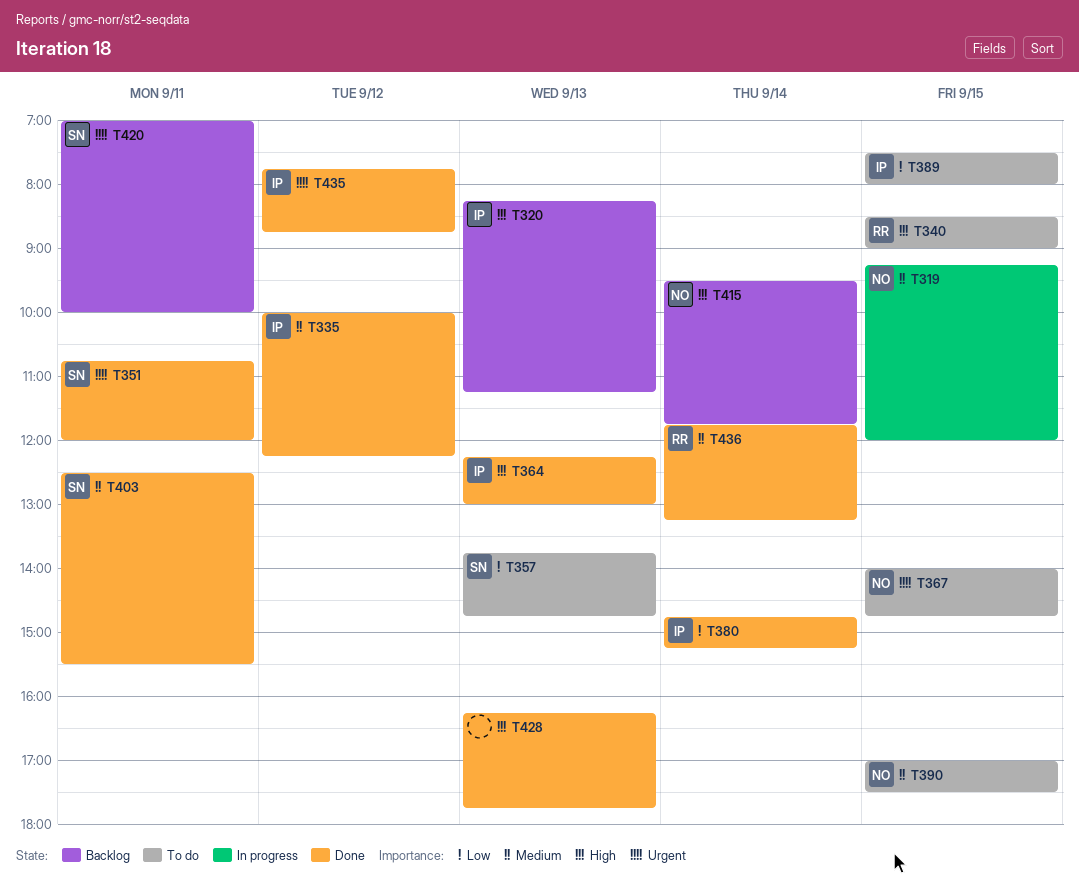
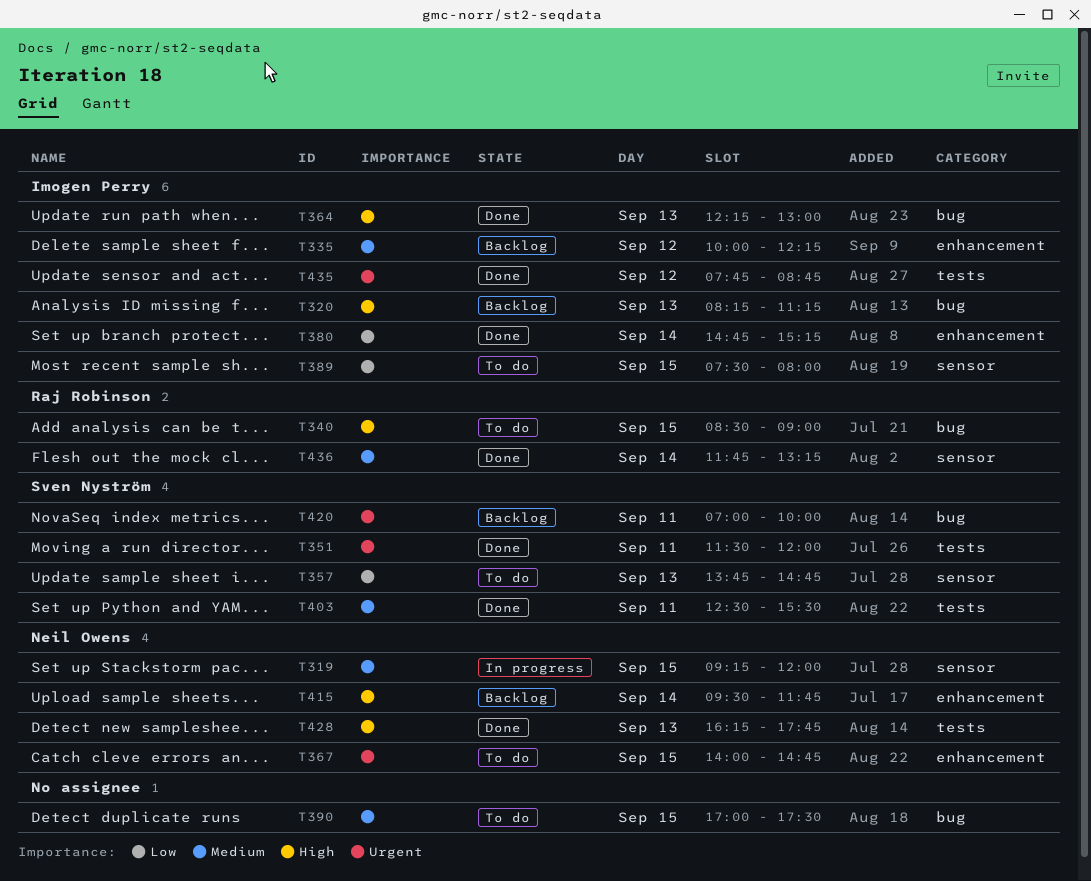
T335, status: Done -> Backlog
T351, begins: 10:45 -> 11:30
T390, owner: Neil Owens -> none
T428, owner: none -> Neil Owens

